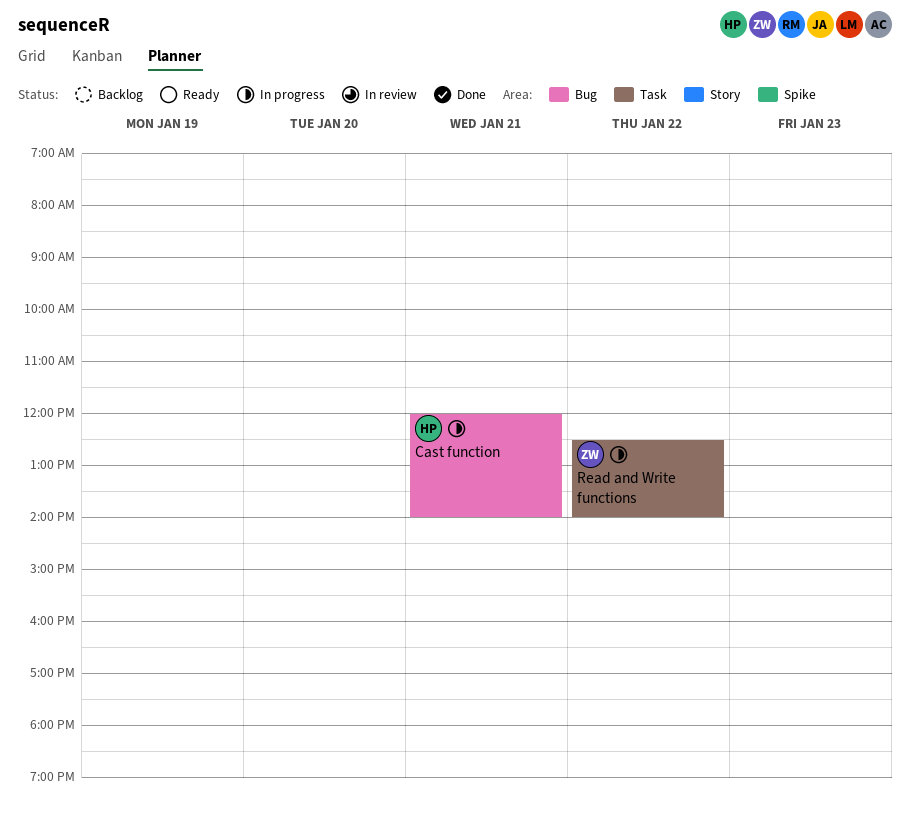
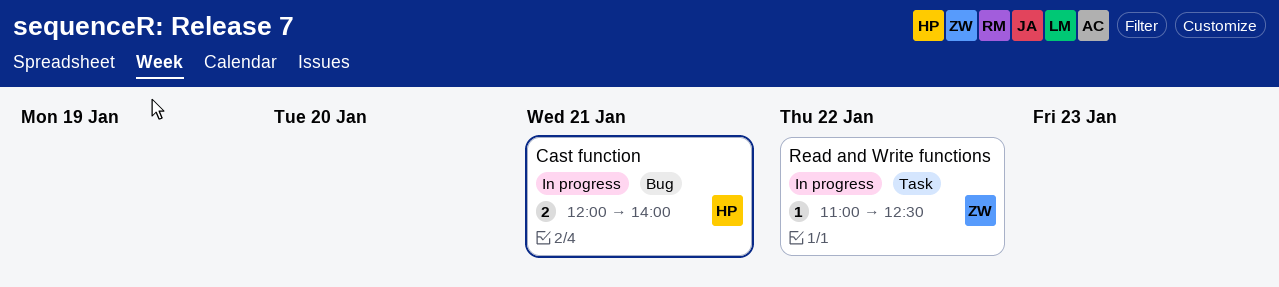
Read and Write functions, begins: 12:30 -> 11:00
Read and Write functions, ends: 14:00 -> 12:30

